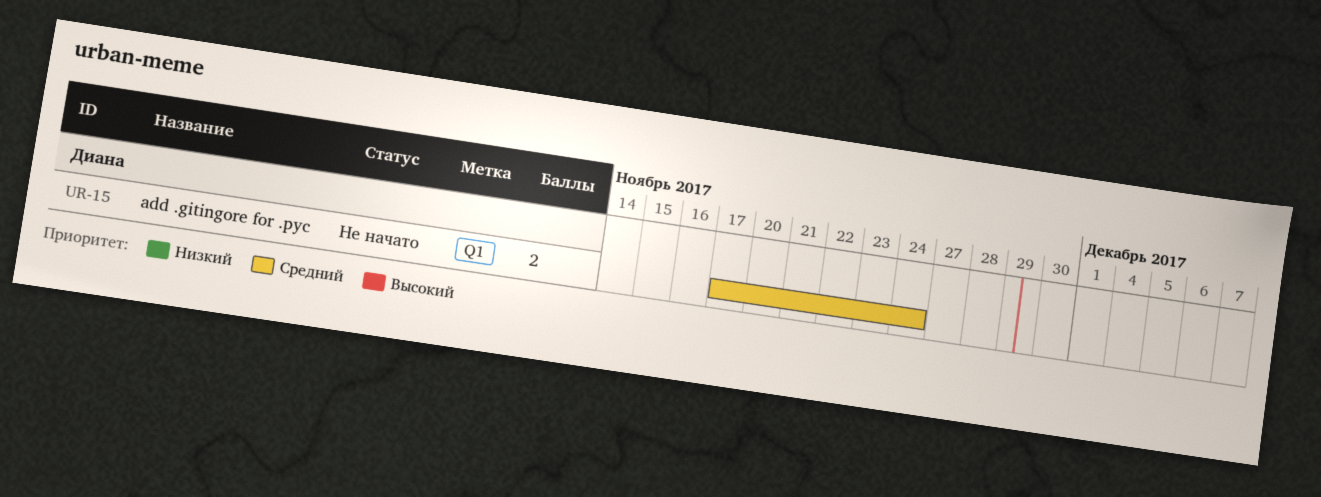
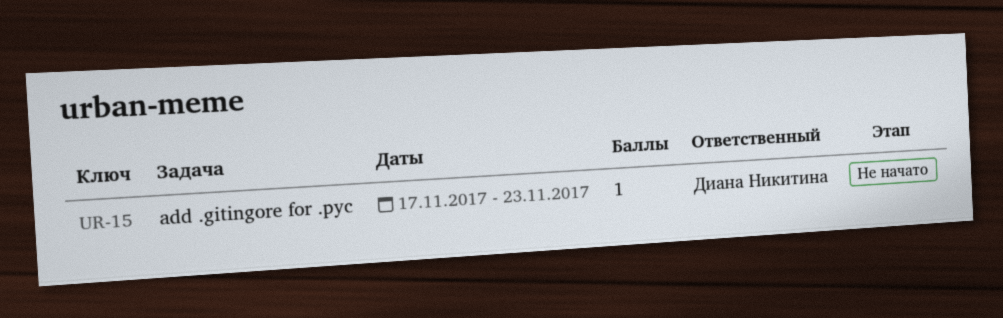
UR-15, estimate: 2 -> 1
UR-15, due: Nov 24 -> Nov 23

